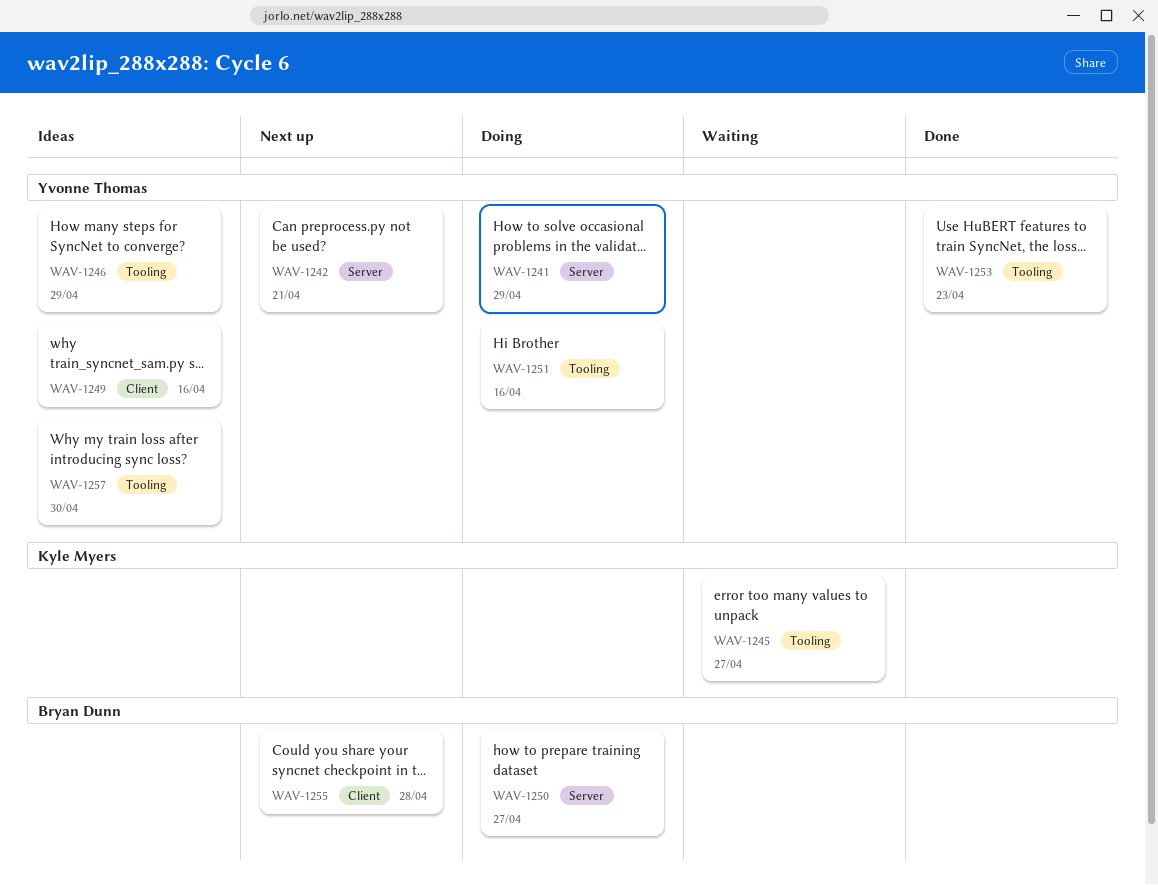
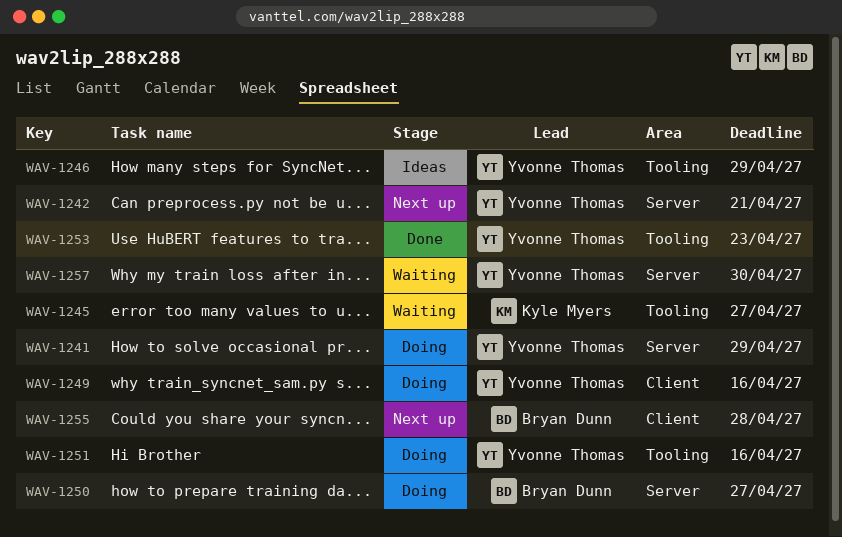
WAV-1249, status: Ideas -> Doing
WAV-1257, status: Ideas -> Waiting
WAV-1257, label: Tooling -> Server

